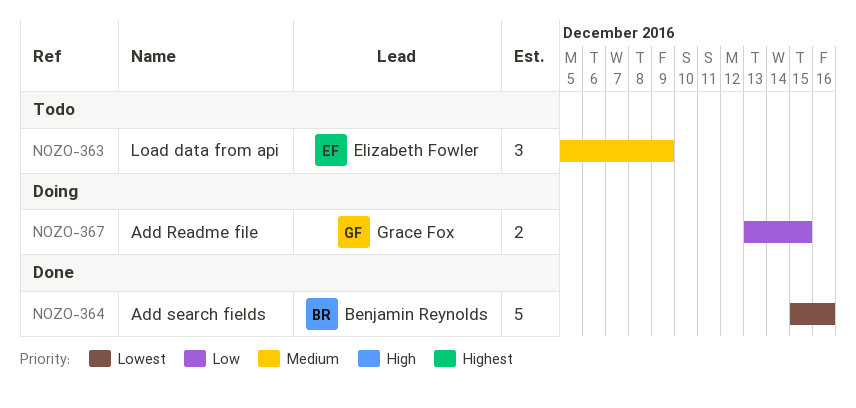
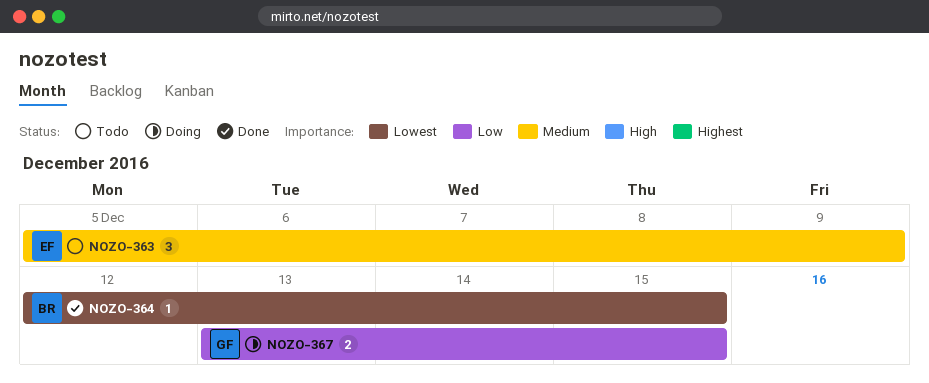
NOZO-364, estimate: 5 -> 1
NOZO-364, start: Dec 15 -> Dec 12
NOZO-364, due: Dec 16 -> Dec 15

